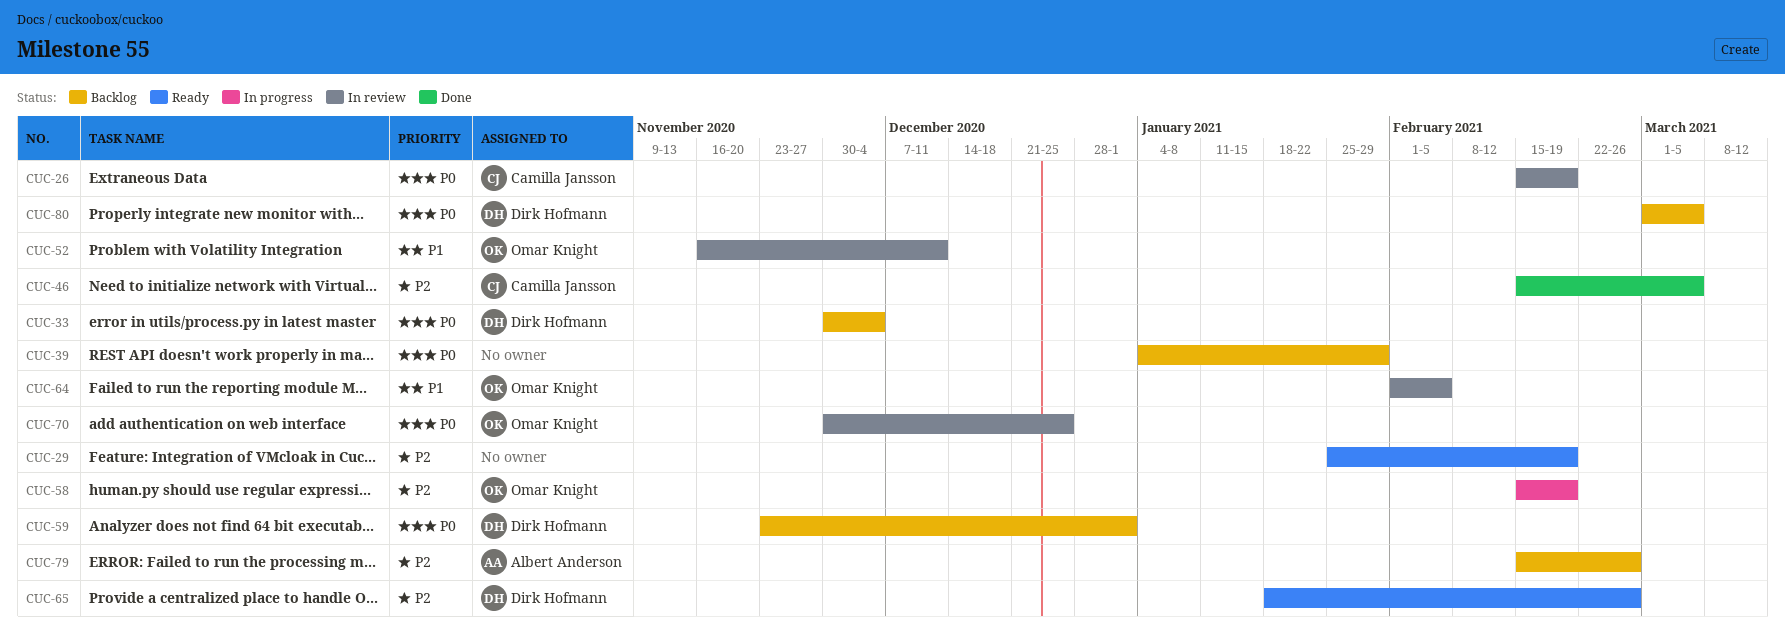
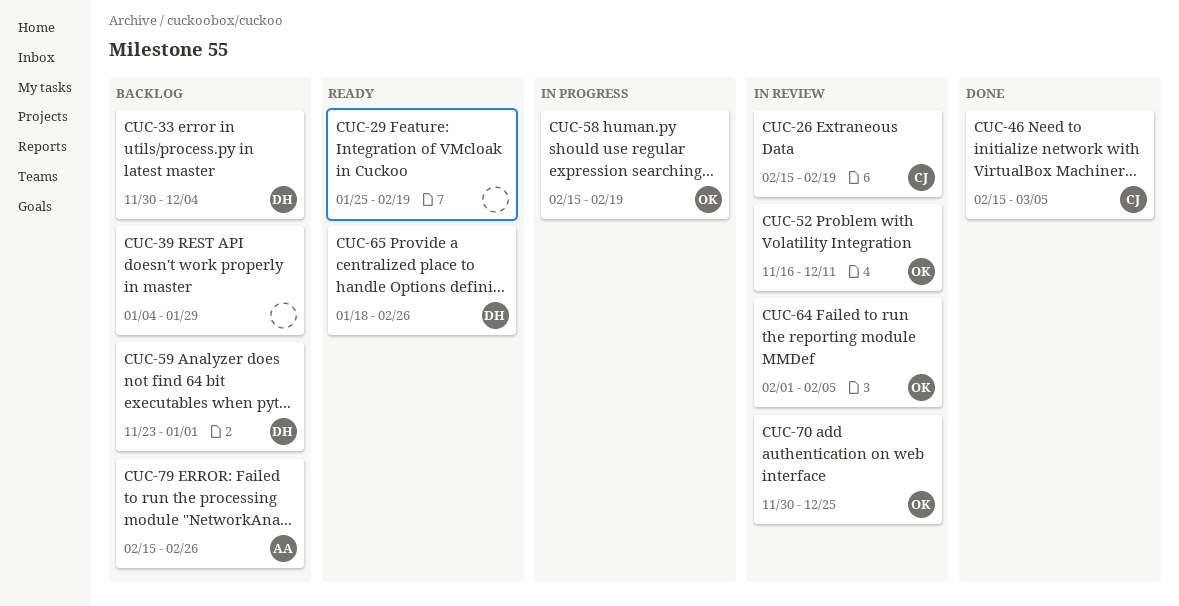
CUC-80: present -> none

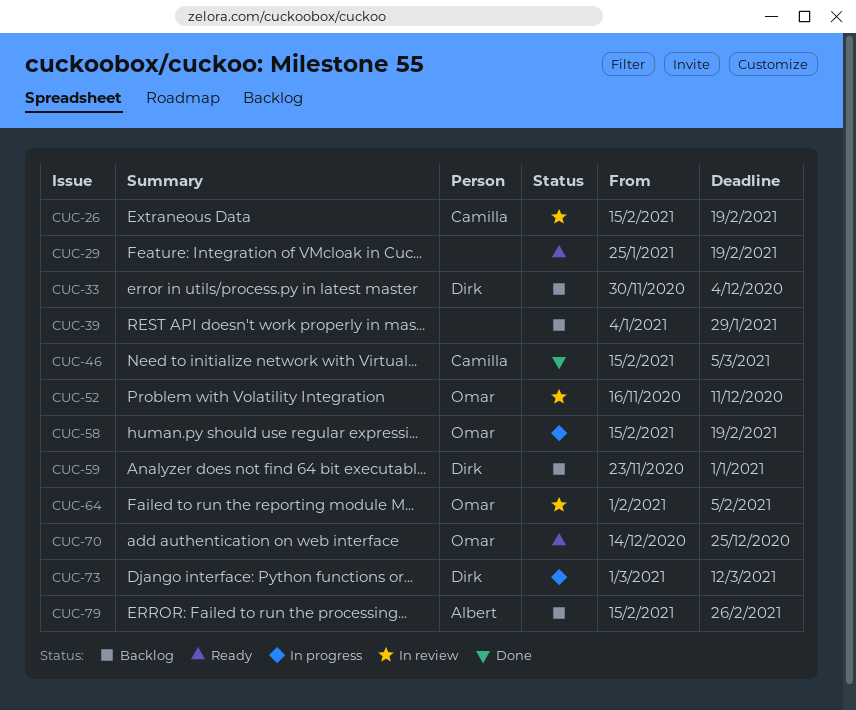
CUC-65: present -> none
CUC-70, status: In review -> Ready
CUC-70, start: Nov 30 -> Dec 14
CUC-73: none -> present

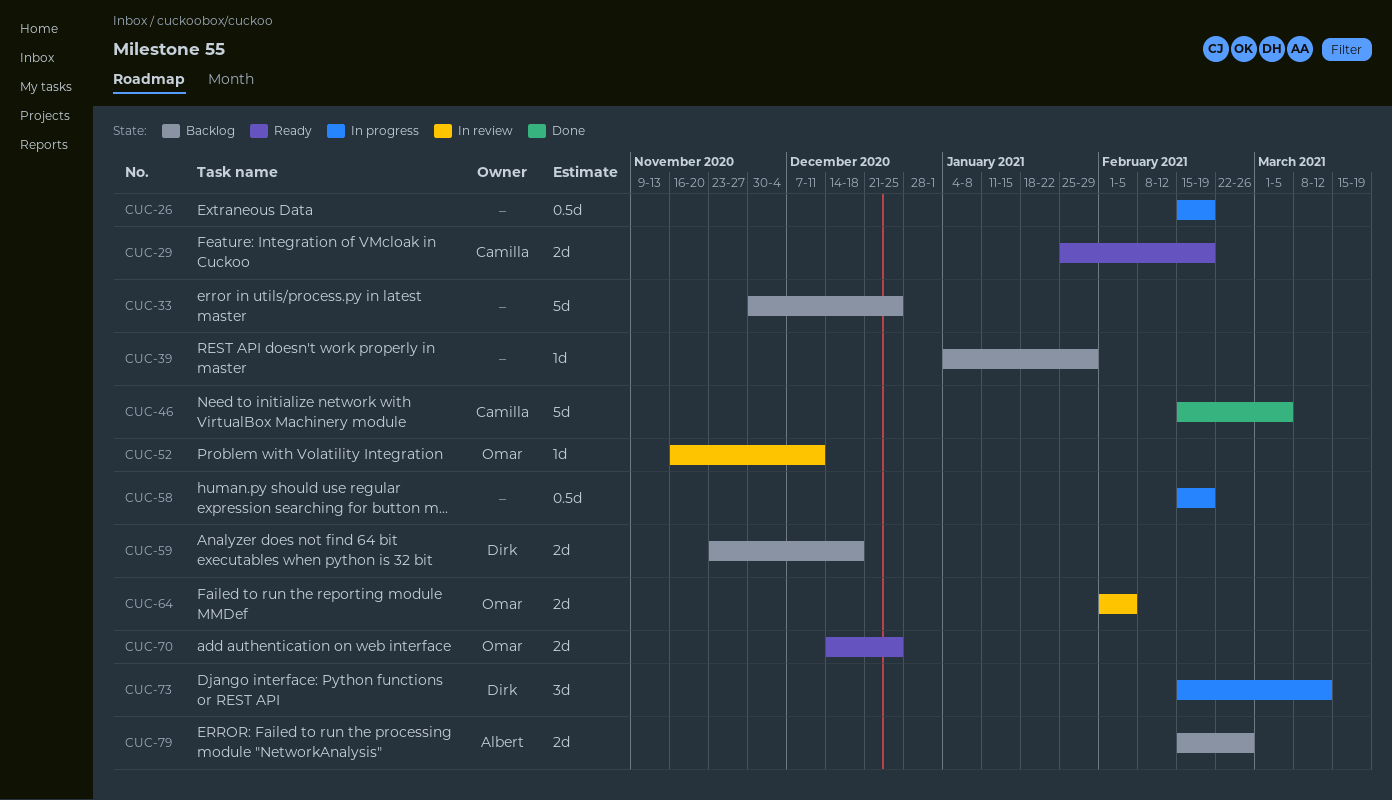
CUC-26, status: In review -> In progress
CUC-26, owner: Camilla -> none
CUC-29, owner: none -> Camilla
CUC-33, owner: Dirk -> none
CUC-33, due: Dec 4 -> Dec 25
CUC-58, owner: Omar -> none
CUC-59, due: Jan 1 -> Dec 18
CUC-73, start: Mar 1 -> Feb 15

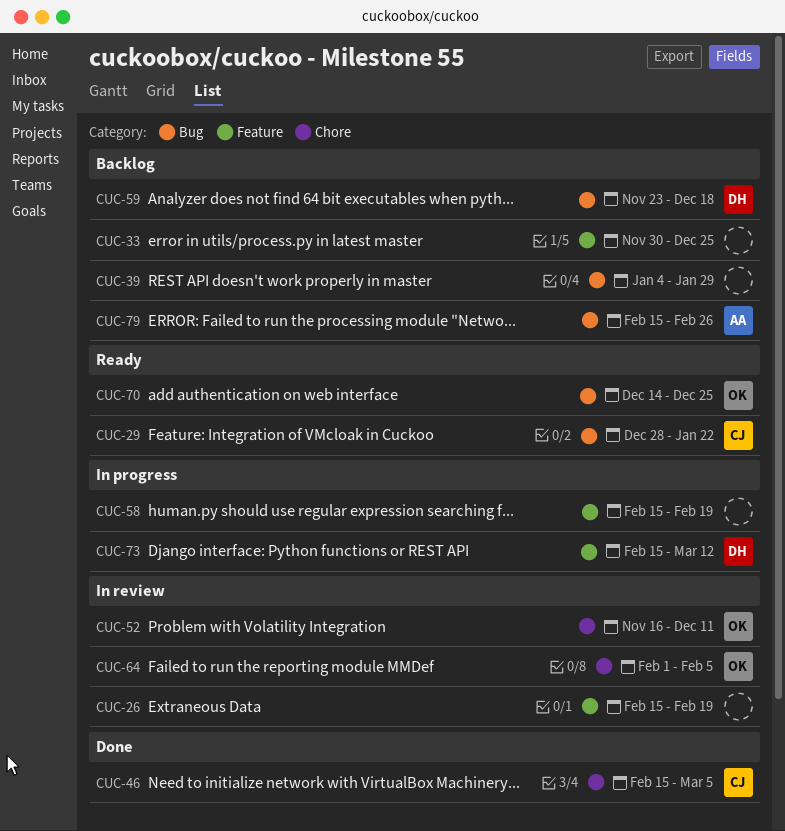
CUC-26, status: In progress -> In review
CUC-29, start: Jan 25 -> Dec 28
CUC-29, due: Feb 19 -> Jan 22

